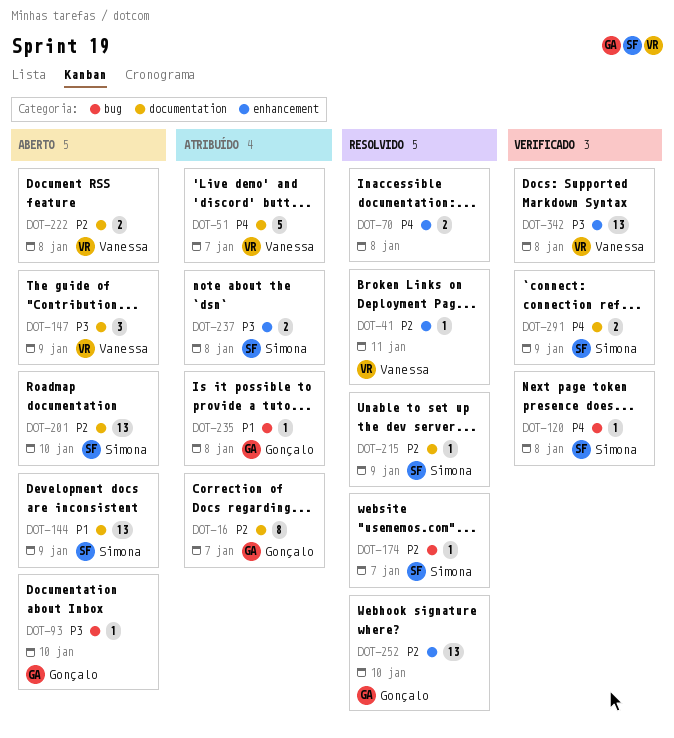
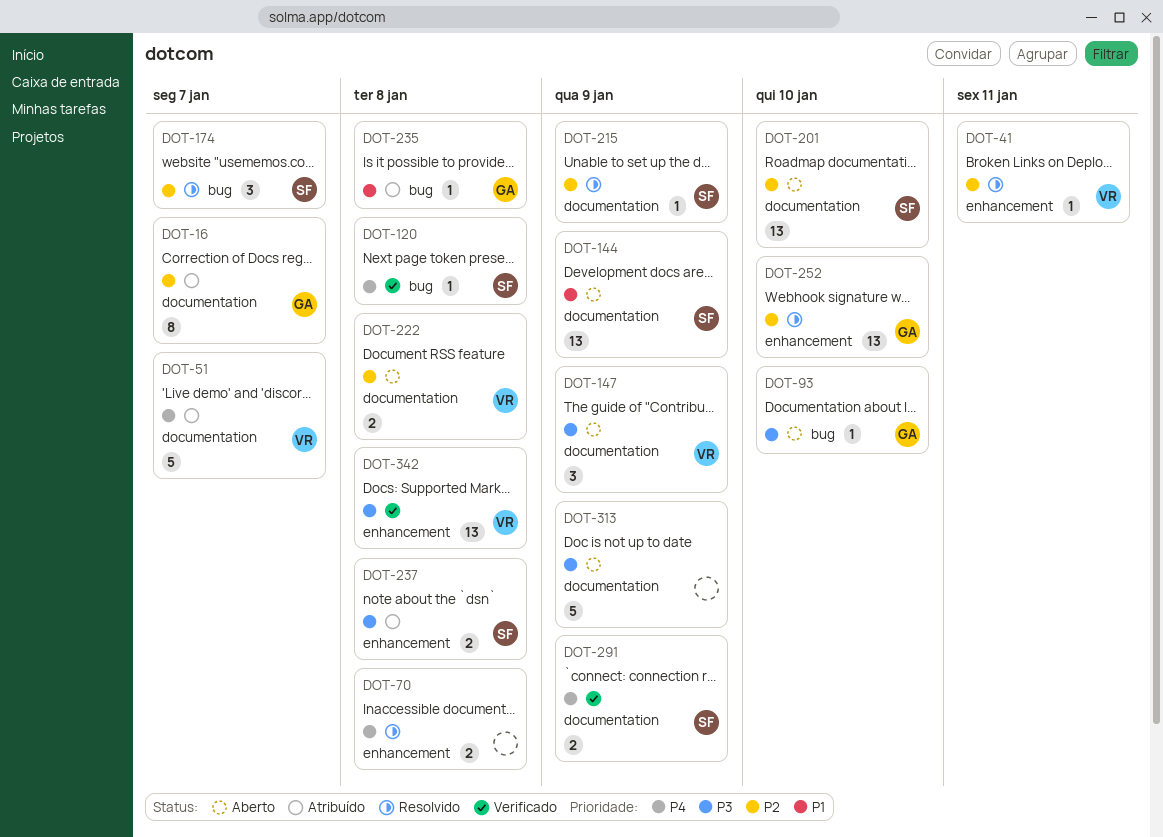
DOT-174, estimate: 1 -> 3
DOT-313: none -> present

